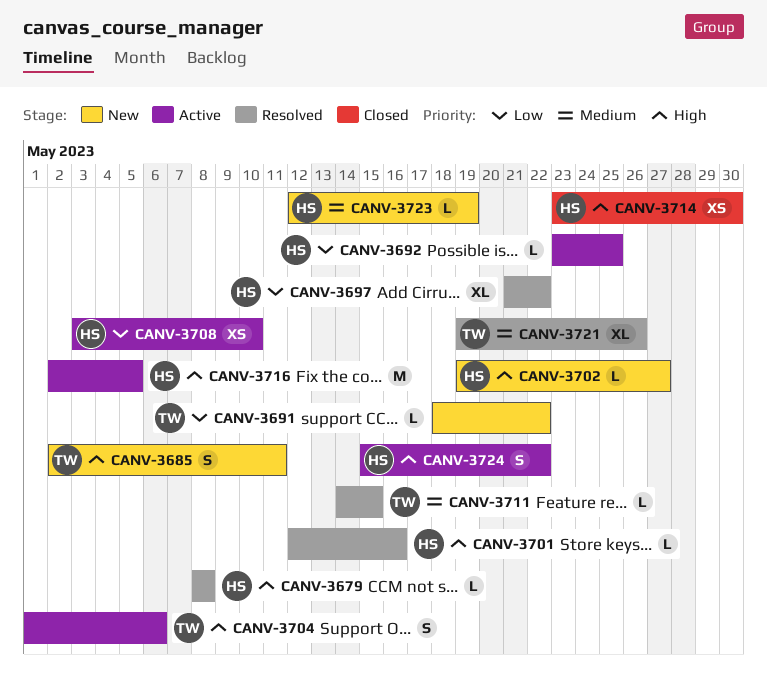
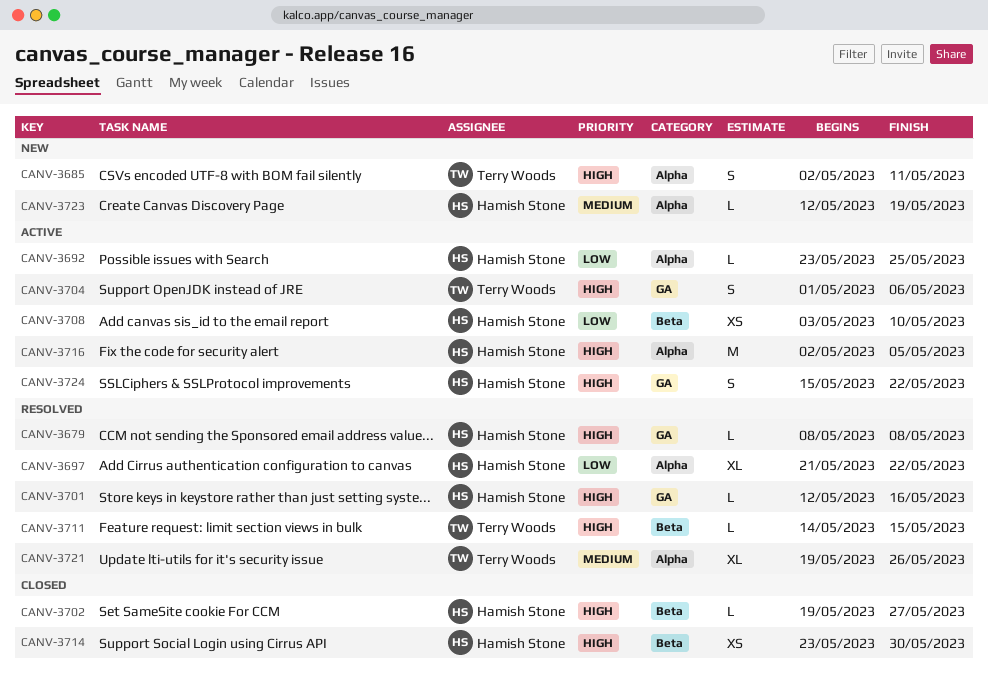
CANV-3691: present -> none
CANV-3702, status: New -> Closed
CANV-3711, priority: Medium -> High

